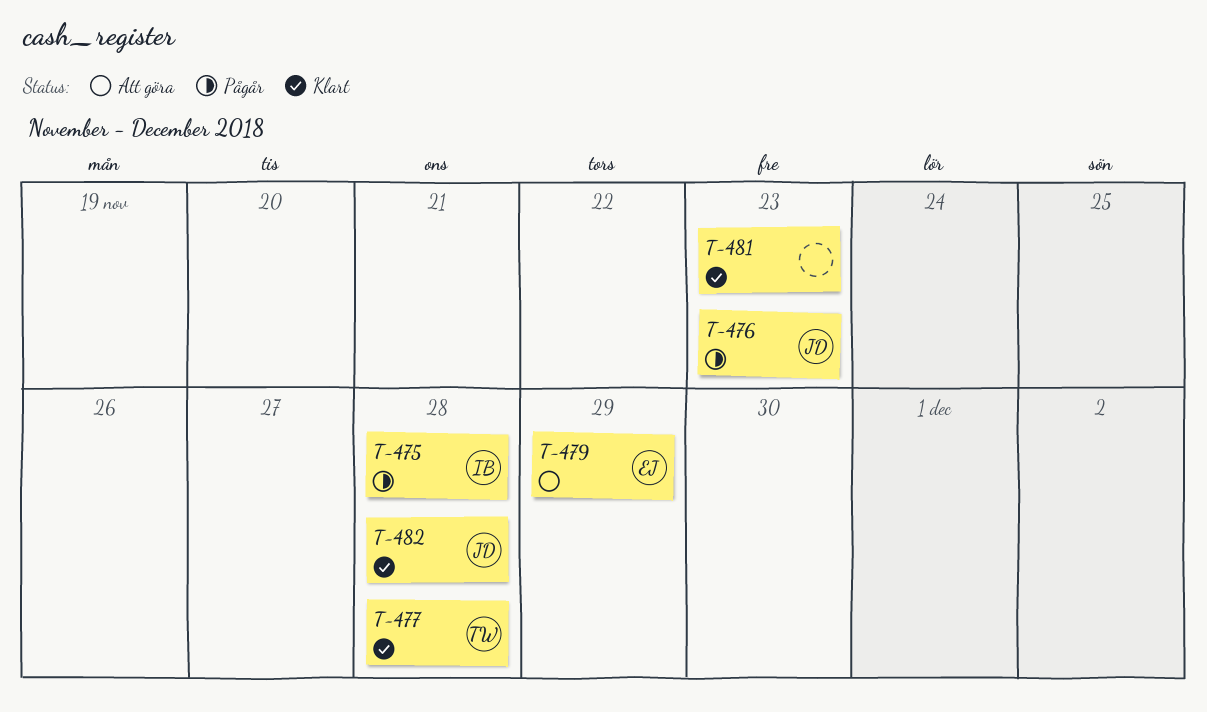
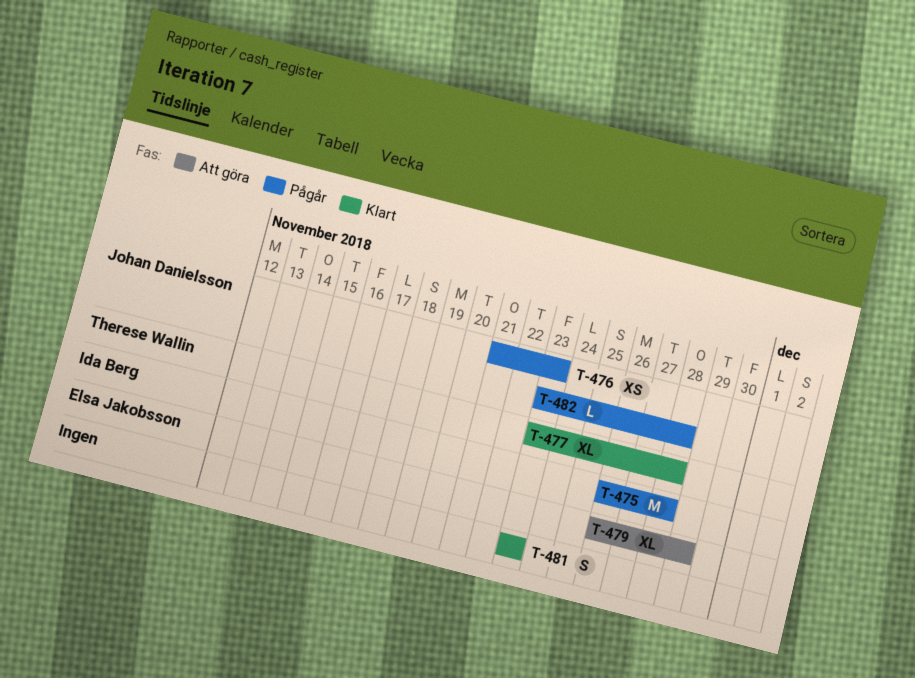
T-482, status: Klart -> Pågår

